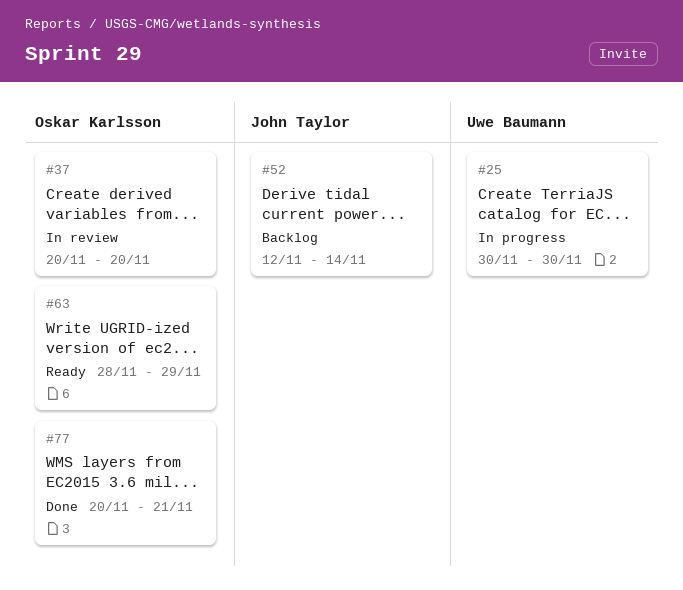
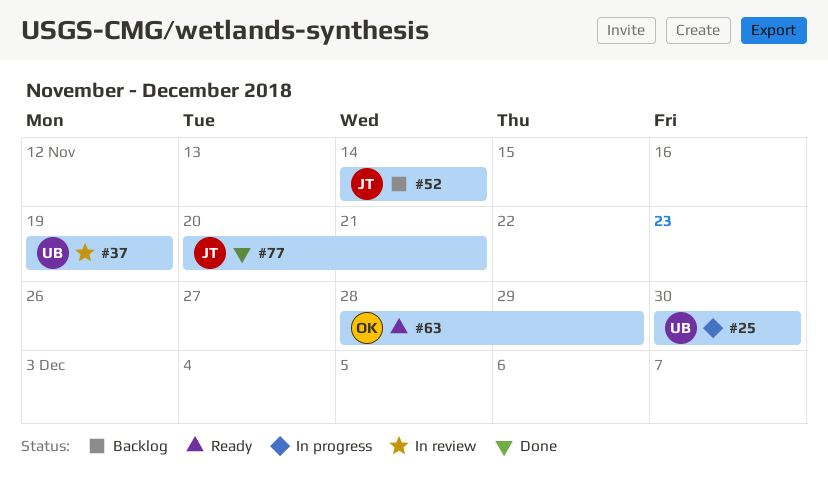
#37, owner: Oskar Karlsson -> Uwe Baumann
#37, start: Nov 20 -> Nov 19
#37, due: Nov 20 -> Nov 19
#52, start: Nov 12 -> Nov 14
#77, owner: Oskar Karlsson -> John Taylor

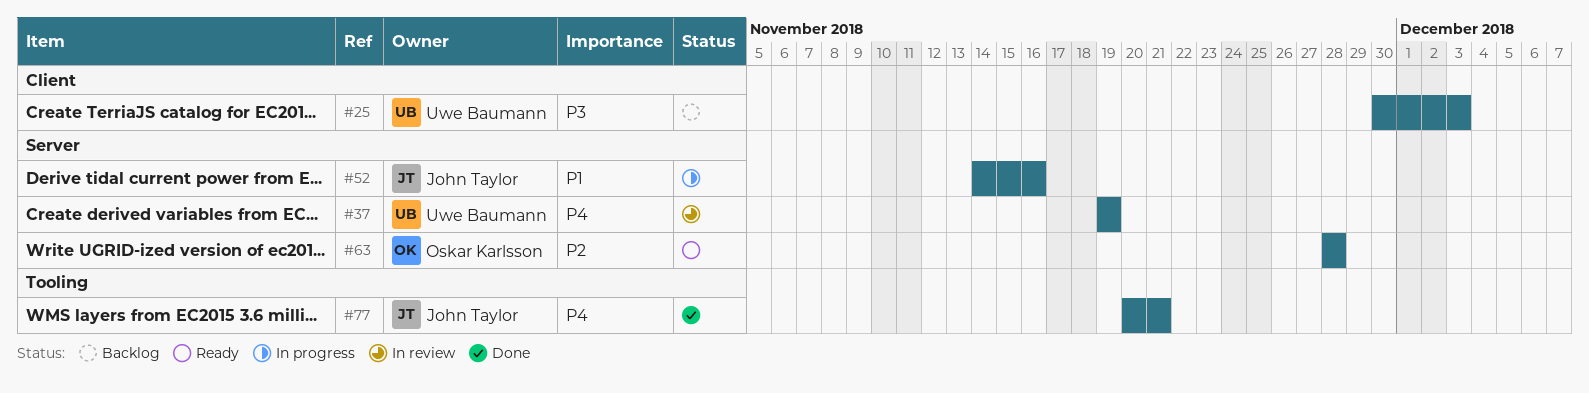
#25, status: In progress -> Backlog
#25, due: Nov 30 -> Dec 3
#52, status: Backlog -> In progress
#52, due: Nov 14 -> Nov 16
#63, due: Nov 29 -> Nov 28

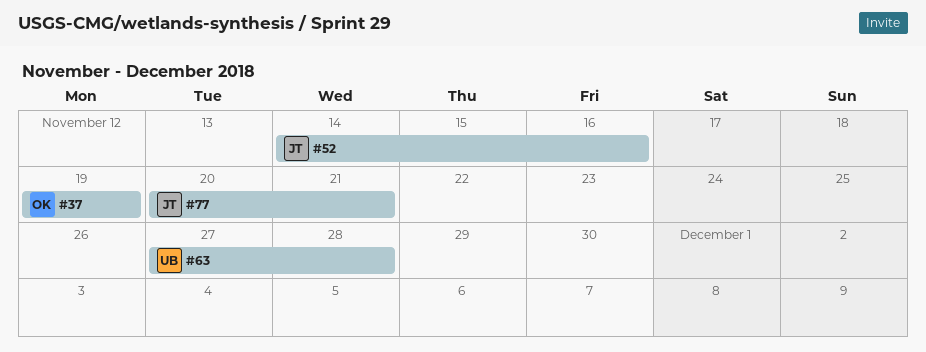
#25: present -> none
#37, owner: Uwe Baumann -> Oskar Karlsson
#63, owner: Oskar Karlsson -> Uwe Baumann
#63, start: Nov 28 -> Nov 27

